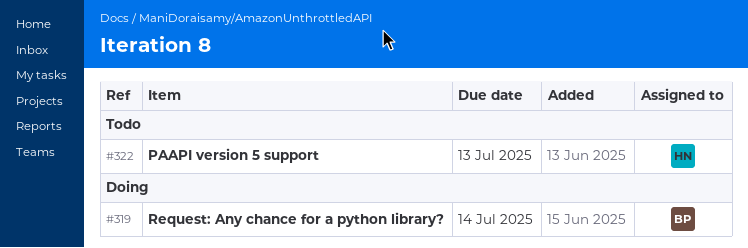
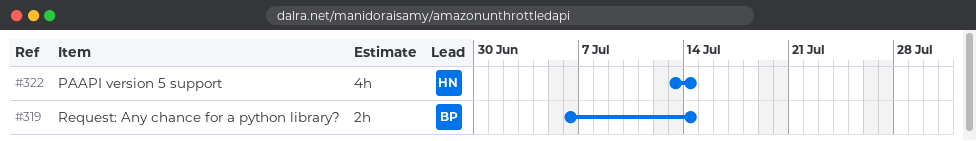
#322, due: Jul 13 -> Jul 14

